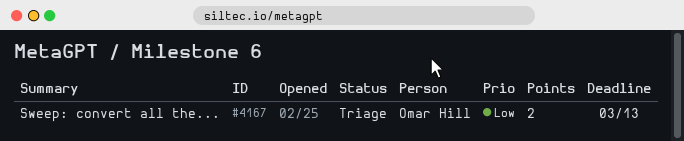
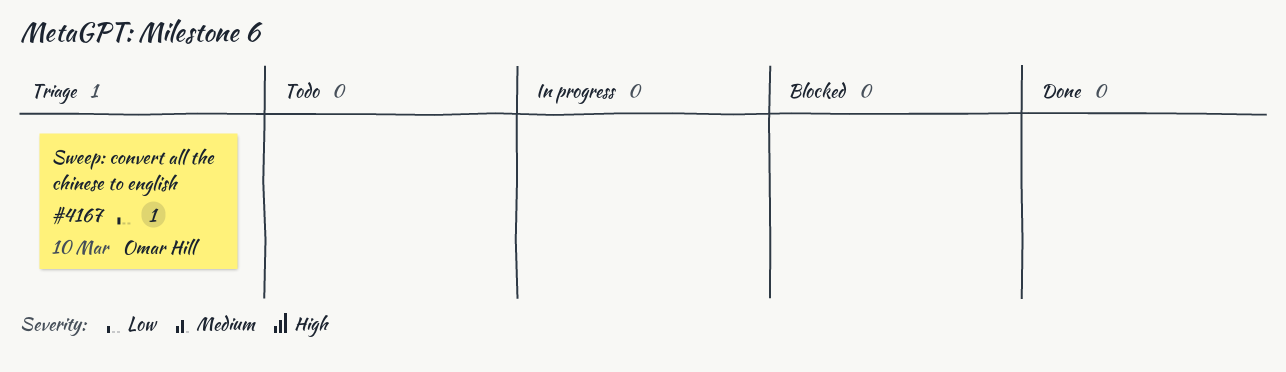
#4167, estimate: 2 -> 1
#4167, due: Mar 13 -> Mar 10

